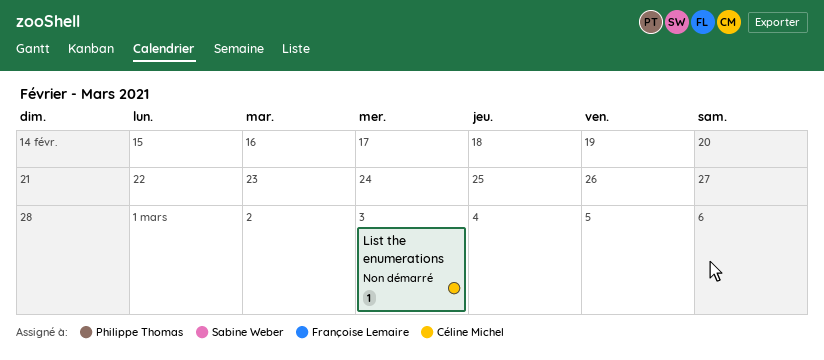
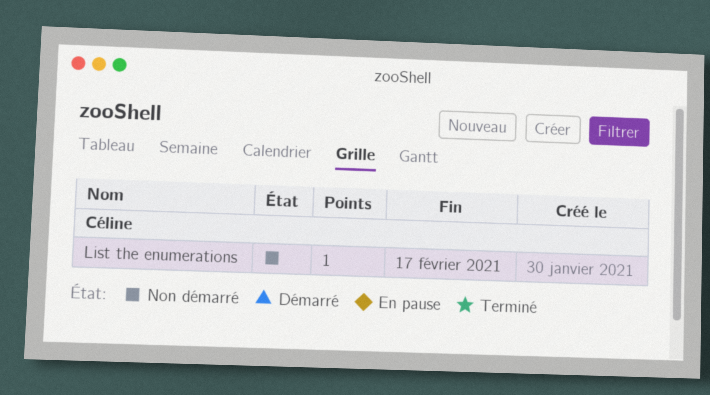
List the enumerations, due: Mar 3 -> Feb 17

